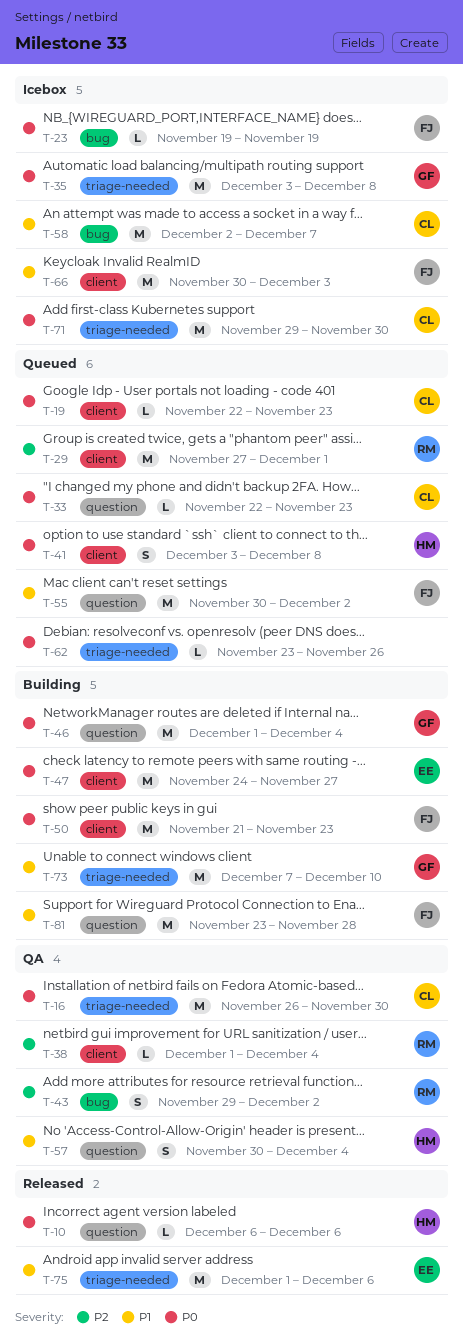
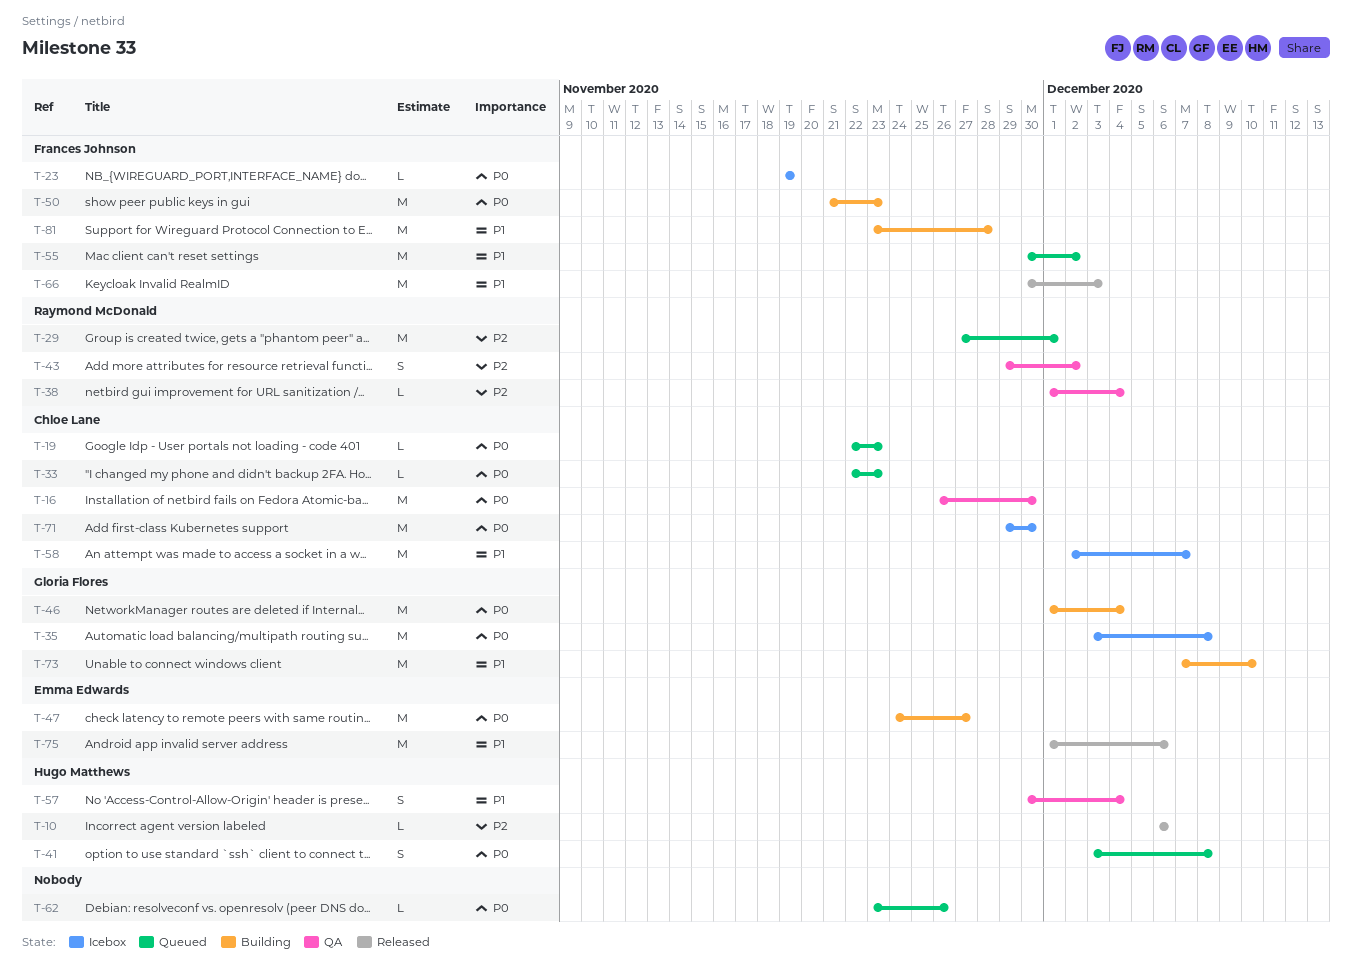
T-10, priority: P0 -> P2
T-66, status: Icebox -> Released

